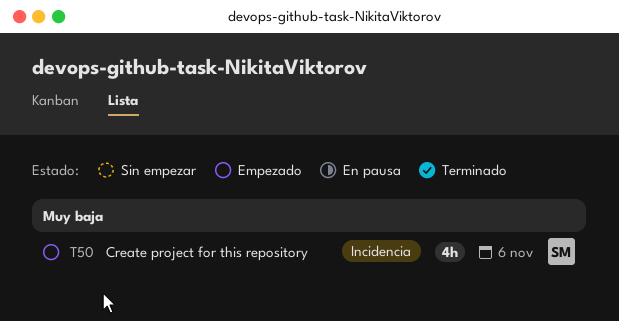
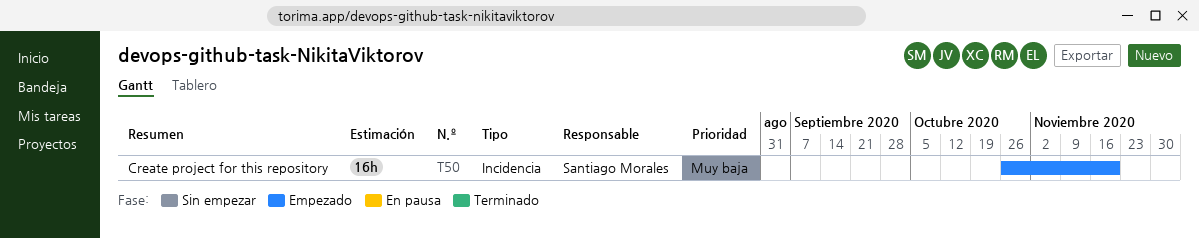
T50, estimate: 4h -> 16h
T50, due: Nov 6 -> Nov 20

